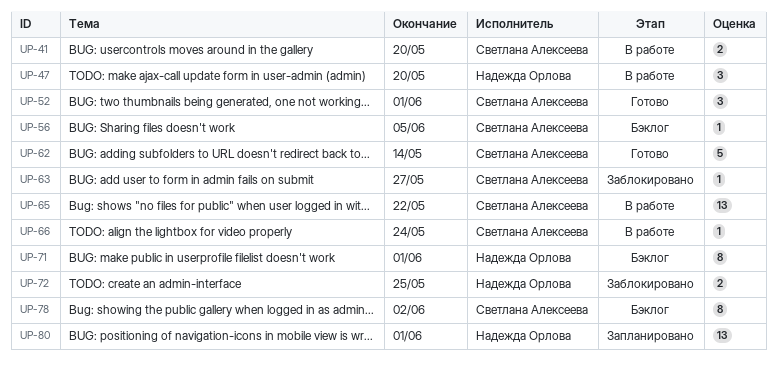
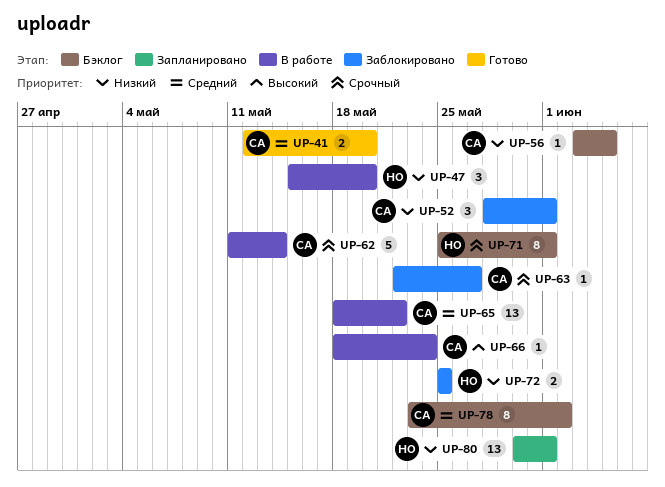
UP-41, status: В работе -> Готово
UP-52, status: Готово -> Заблокировано
UP-62, status: Готово -> В работе

